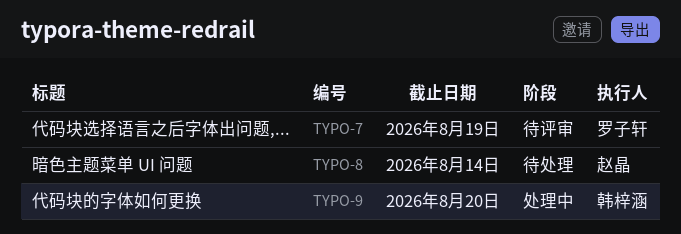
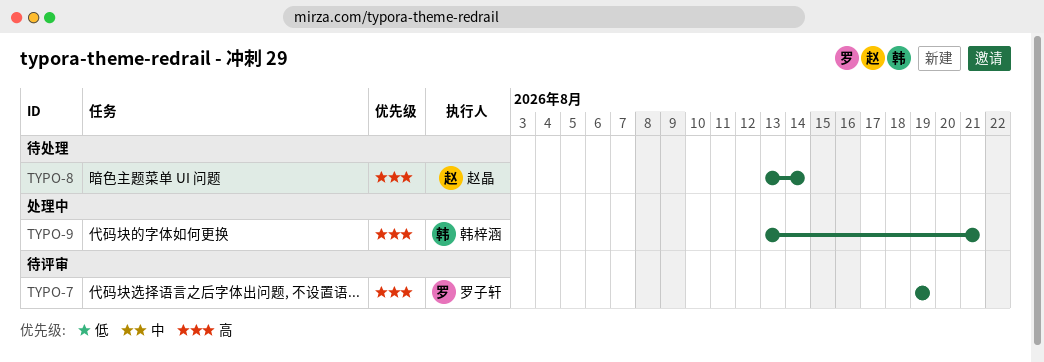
TYPO-9, due: Aug 20 -> Aug 21

